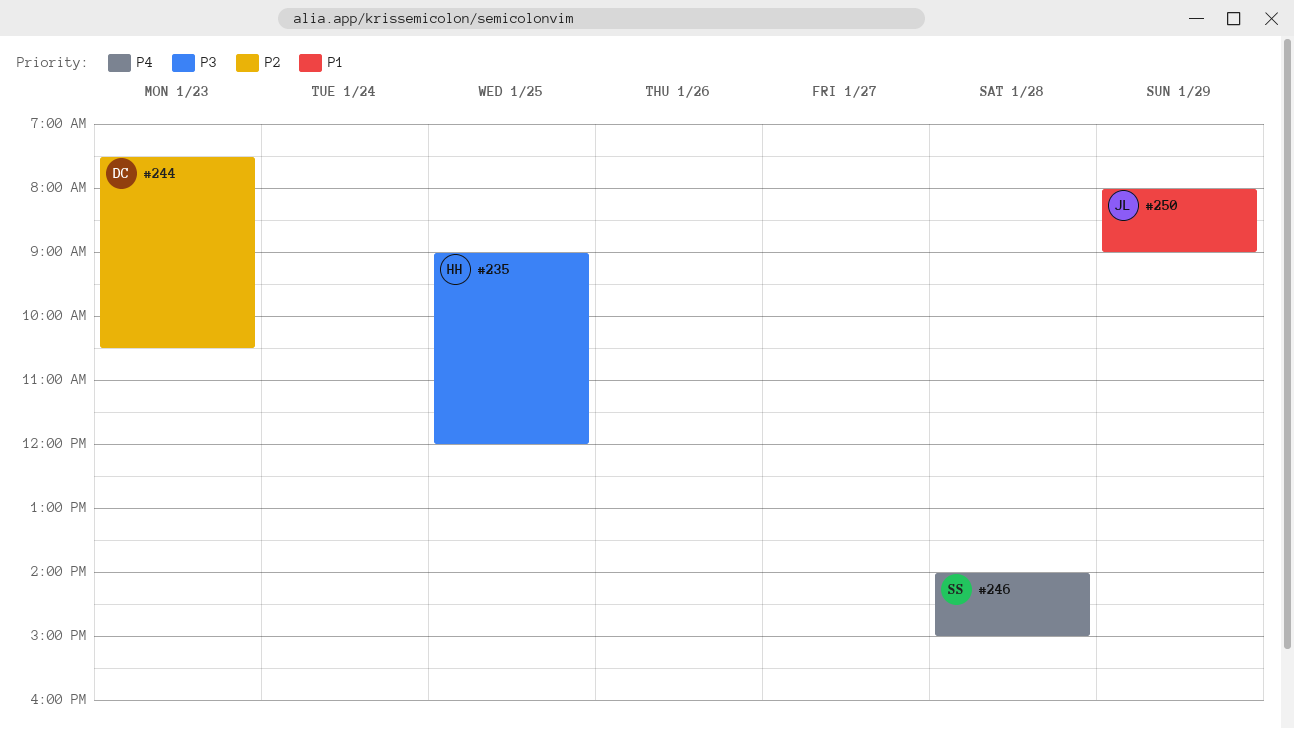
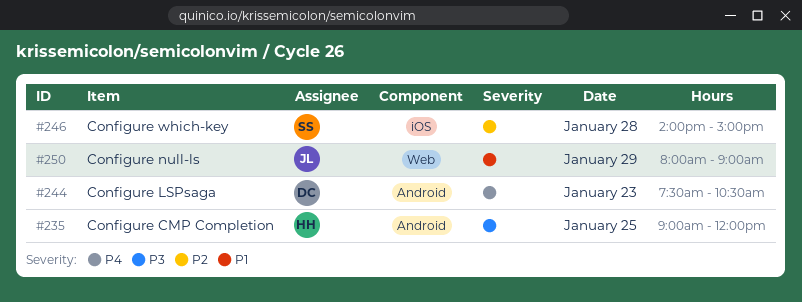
#244, priority: P2 -> P4
#246, priority: P4 -> P2

